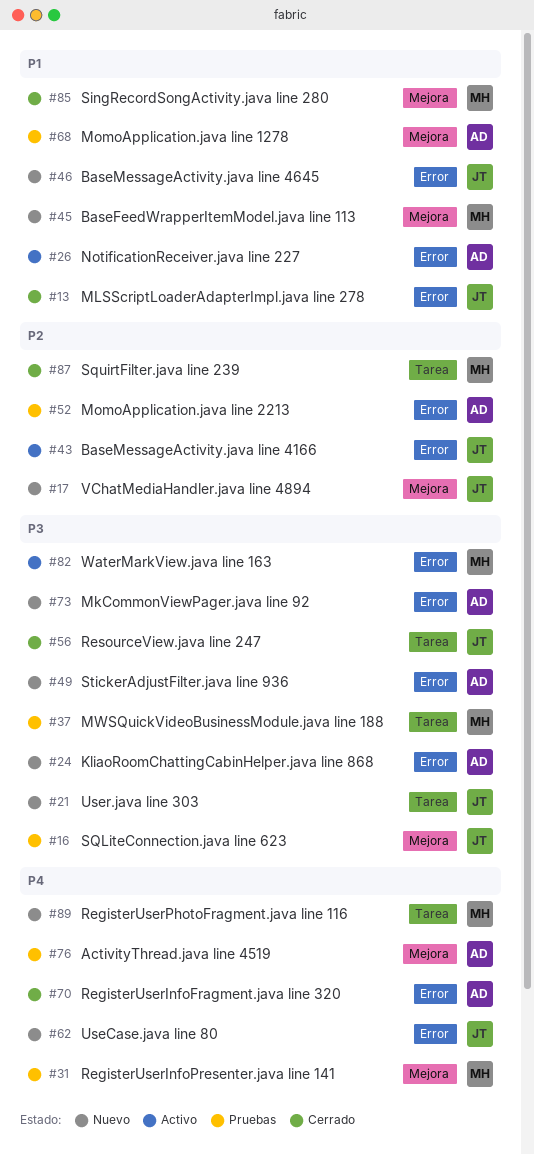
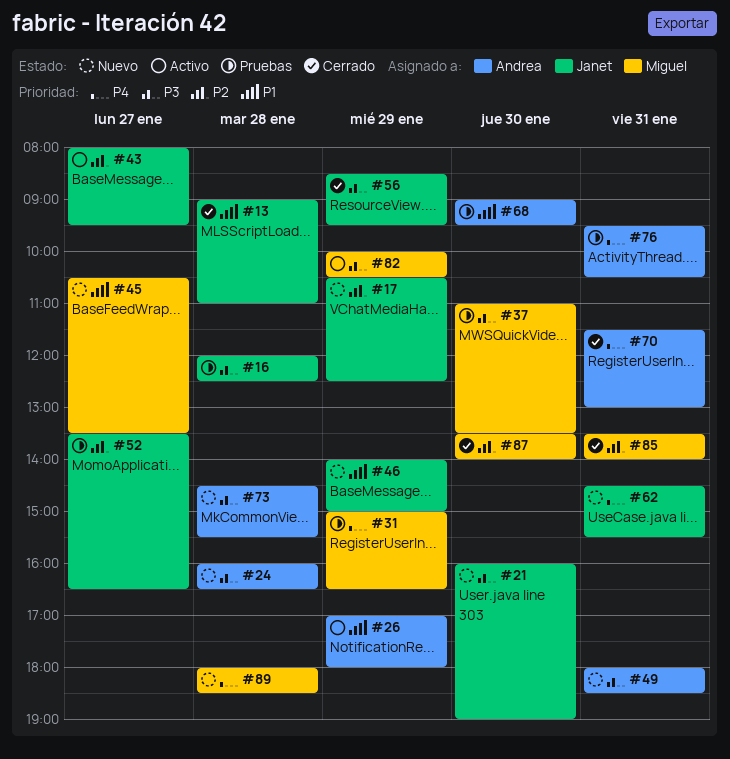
#52, owner: Andrea -> Janet
#85, priority: P1 -> P2

